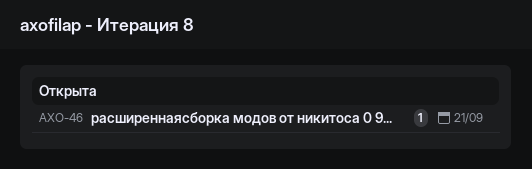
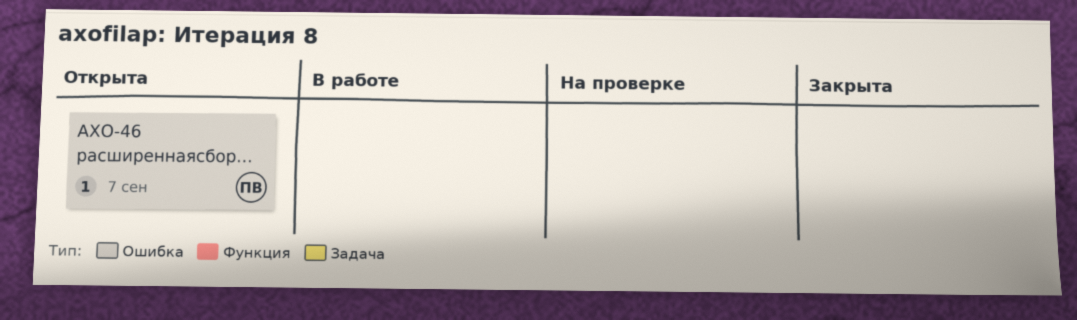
AXO-46, due: Sep 21 -> Sep 7

